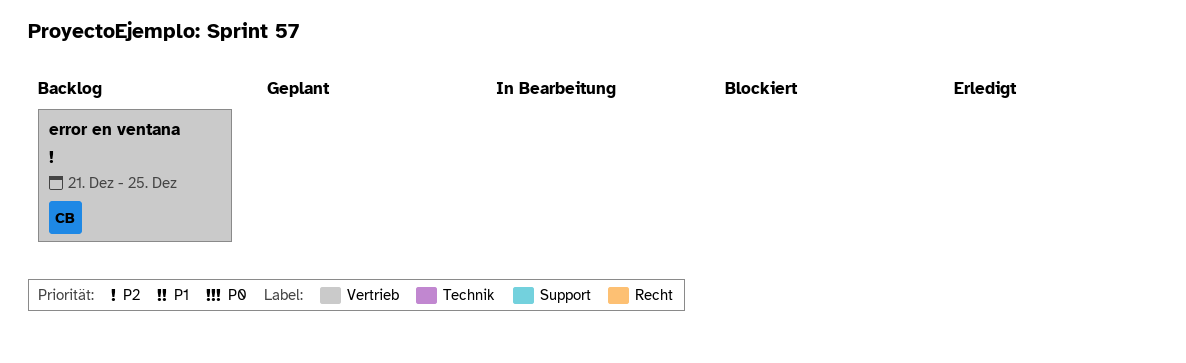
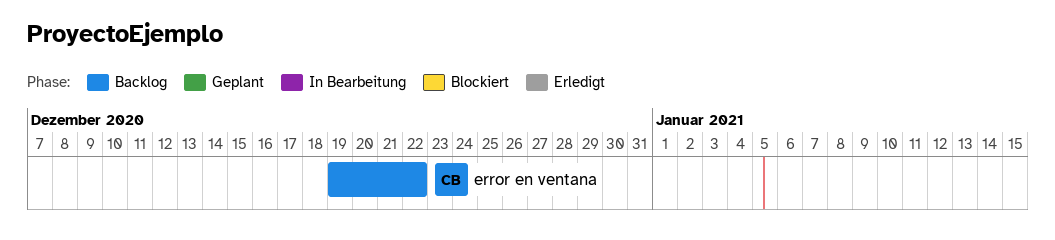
error en ventana, start: Dec 21 -> Dec 19
error en ventana, due: Dec 25 -> Dec 22

